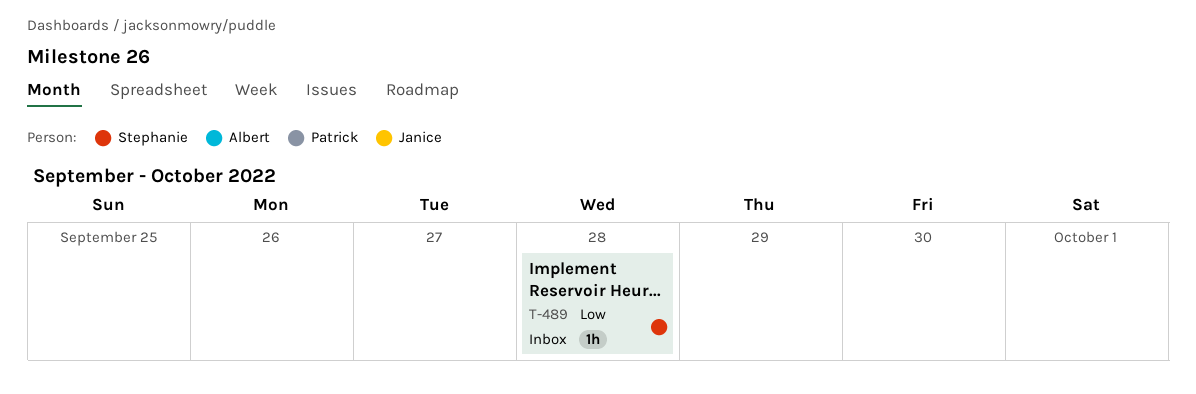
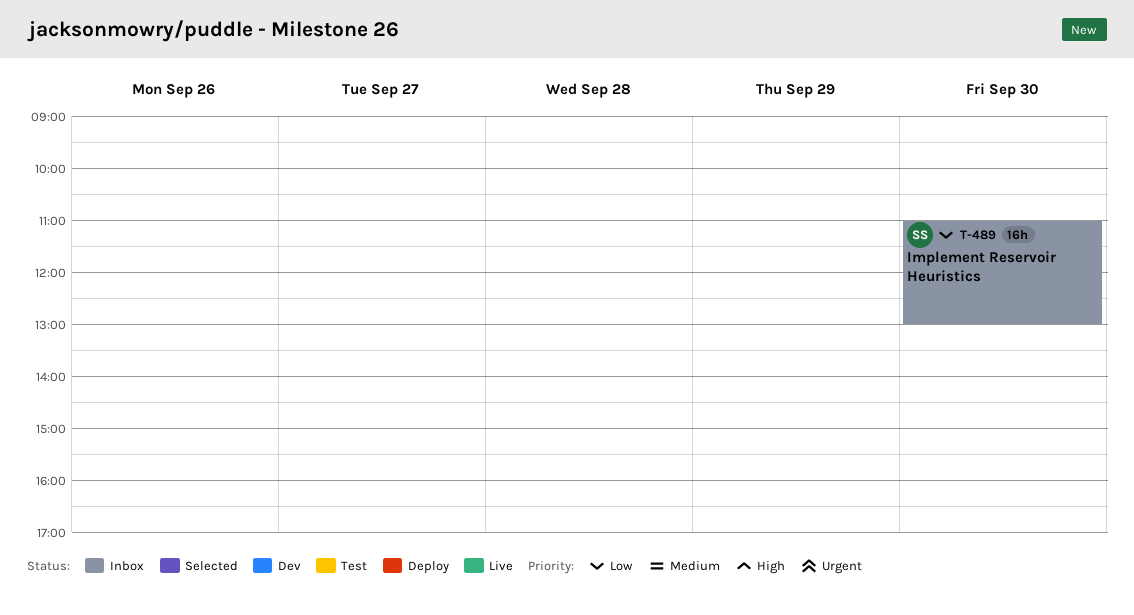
T-489, estimate: 1h -> 16h
T-489, day: Sep 28 -> Sep 30

